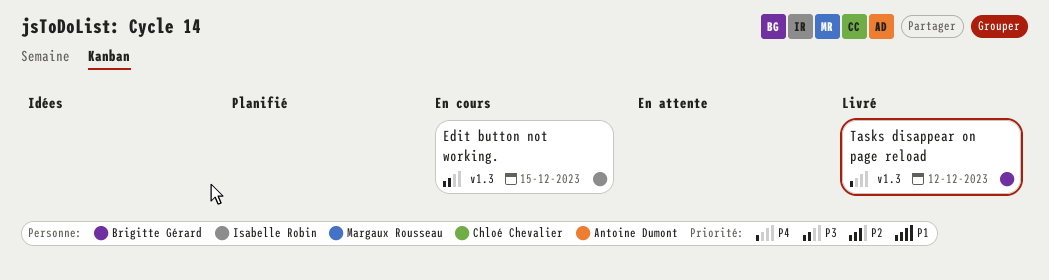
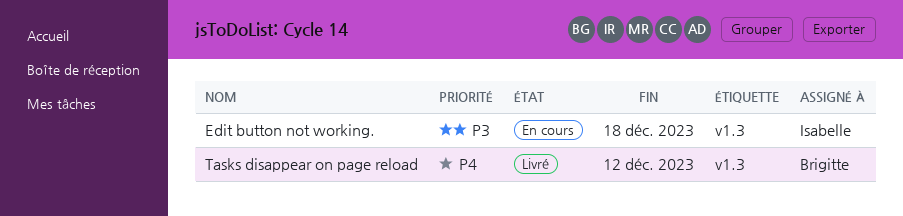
Edit button not working., due: Dec 15 -> Dec 18

